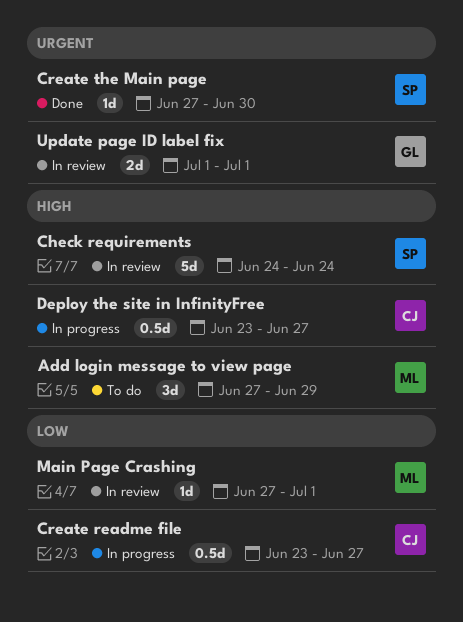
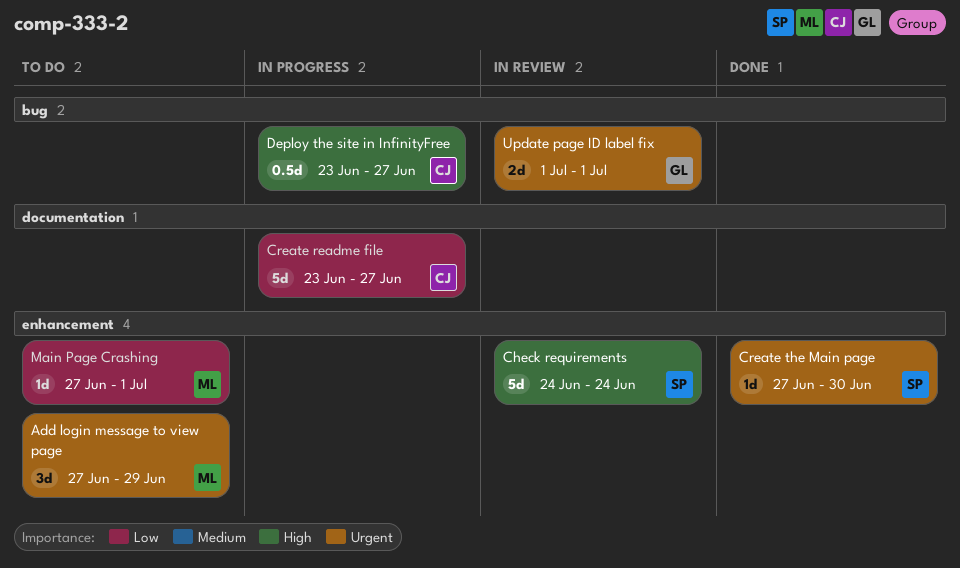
Add login message to view page, priority: High -> Urgent
Create readme file, estimate: 0.5d -> 5d
Main Page Crashing, status: In review -> To do

